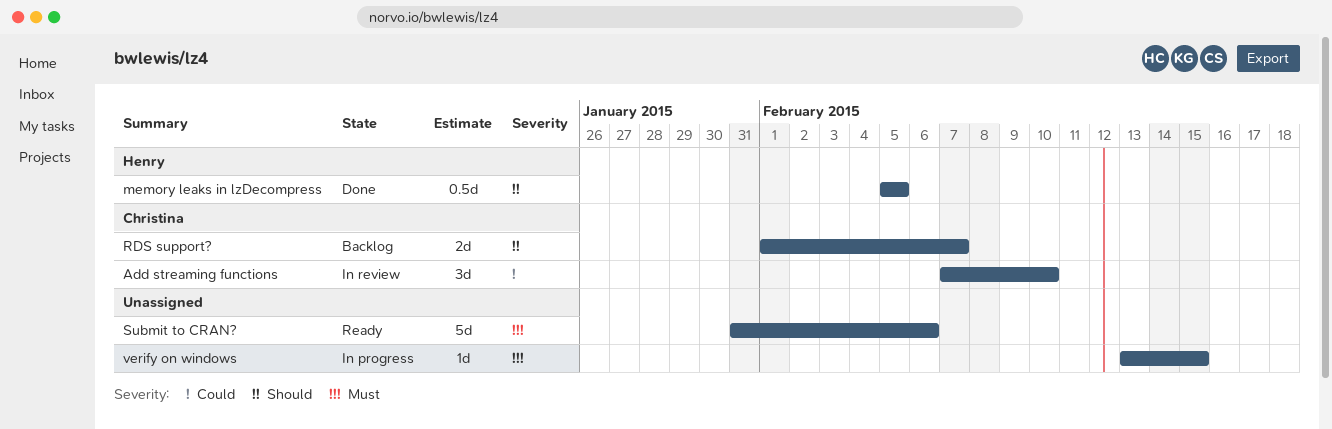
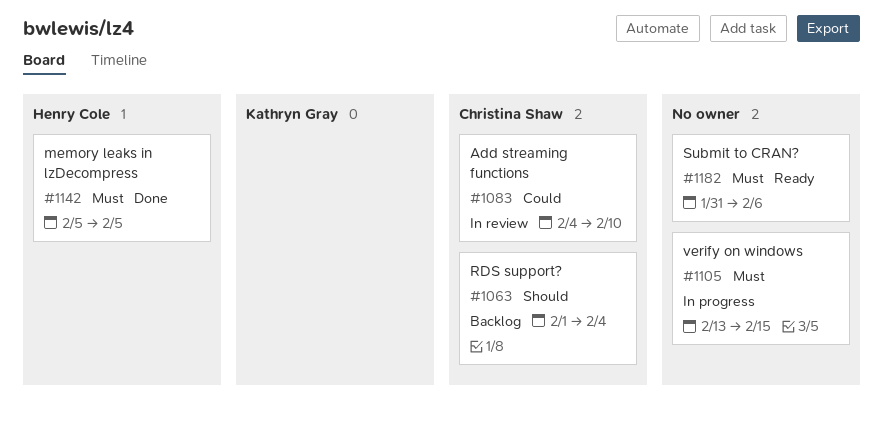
Add streaming functions, start: Feb 7 -> Feb 4
memory leaks in lzDecompress, priority: Should -> Must
RDS support?, due: Feb 7 -> Feb 4

